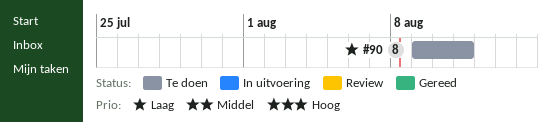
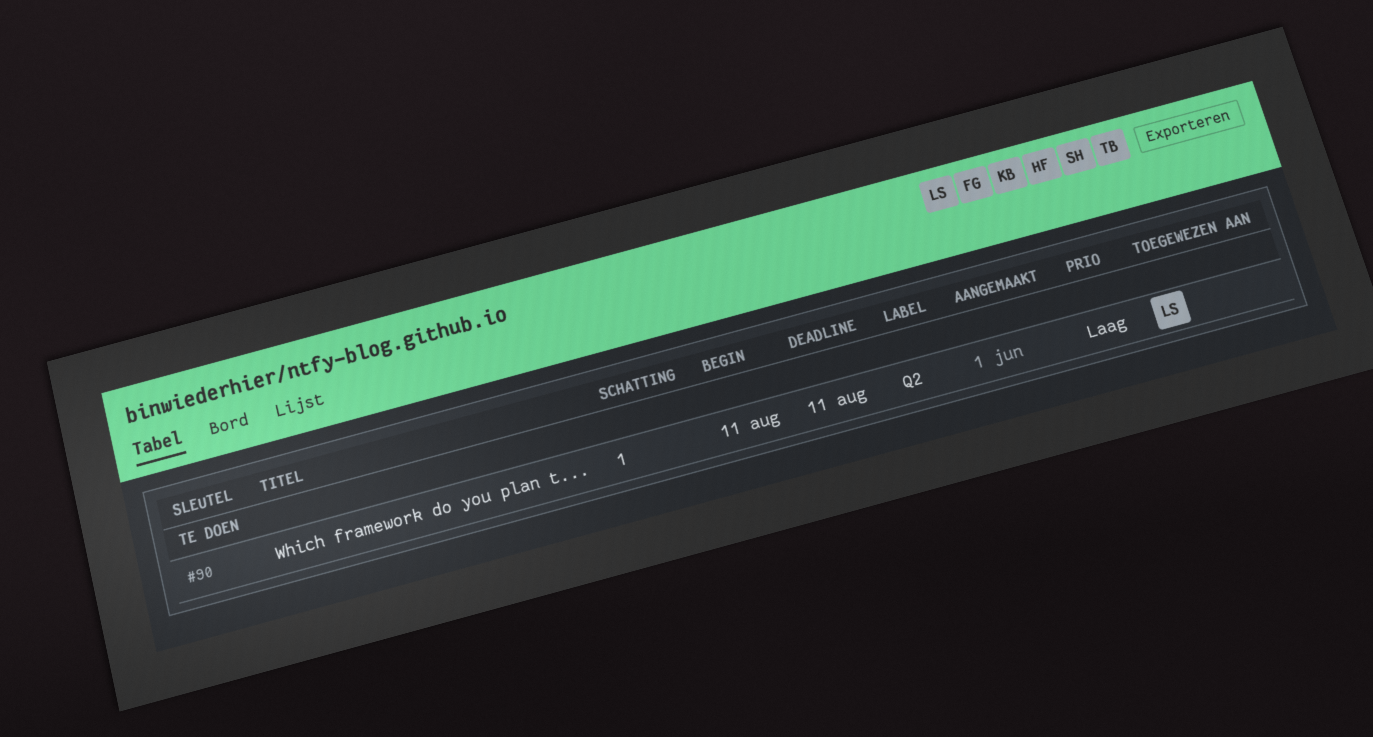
#90, estimate: 8 -> 1
#90, start: Aug 9 -> Aug 11

